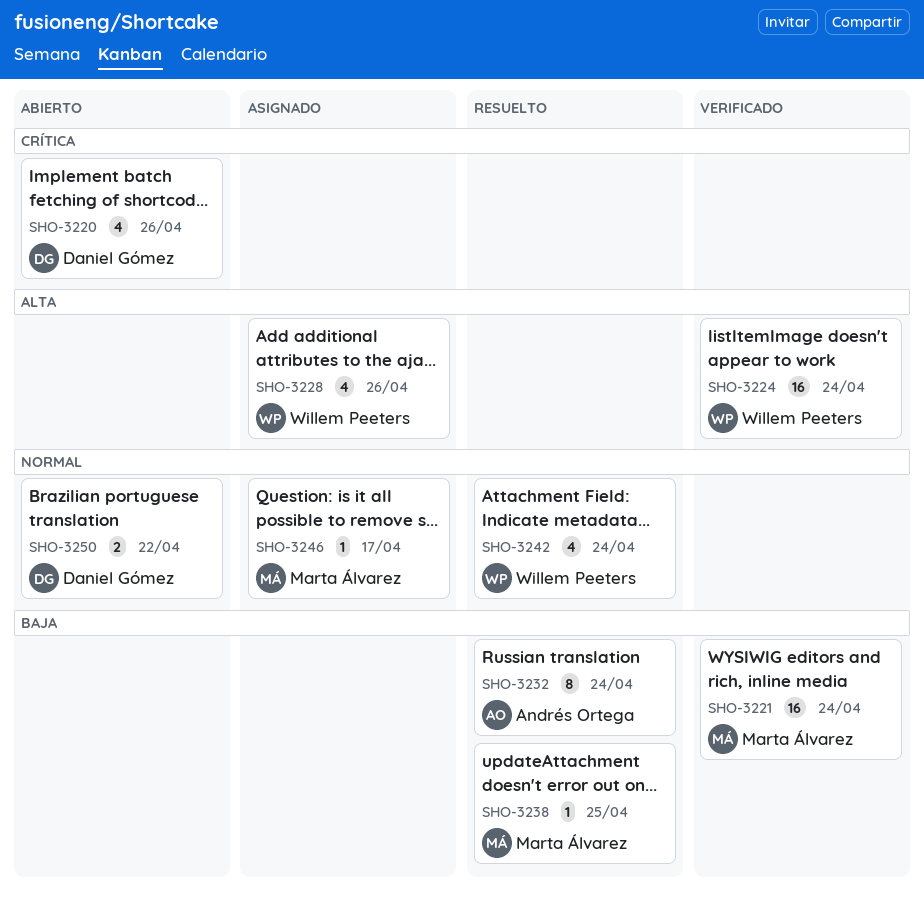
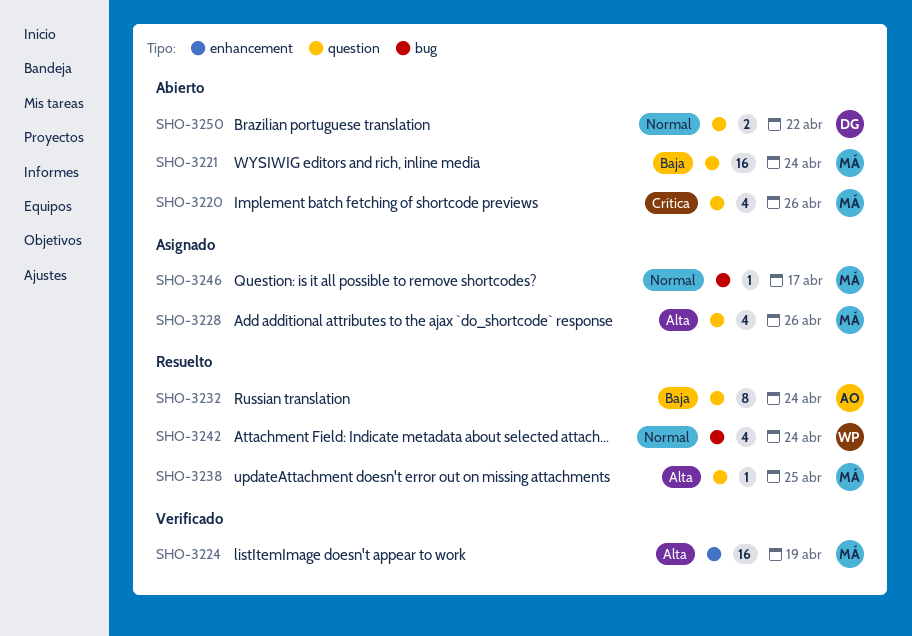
SHO-3220, owner: Daniel Gómez -> Marta Álvarez
SHO-3221, status: Verificado -> Abierto
SHO-3224, owner: Willem Peeters -> Marta Álvarez
SHO-3224, due: Apr 24 -> Apr 19
SHO-3228, owner: Willem Peeters -> Marta Álvarez
SHO-3238, priority: Baja -> Alta

